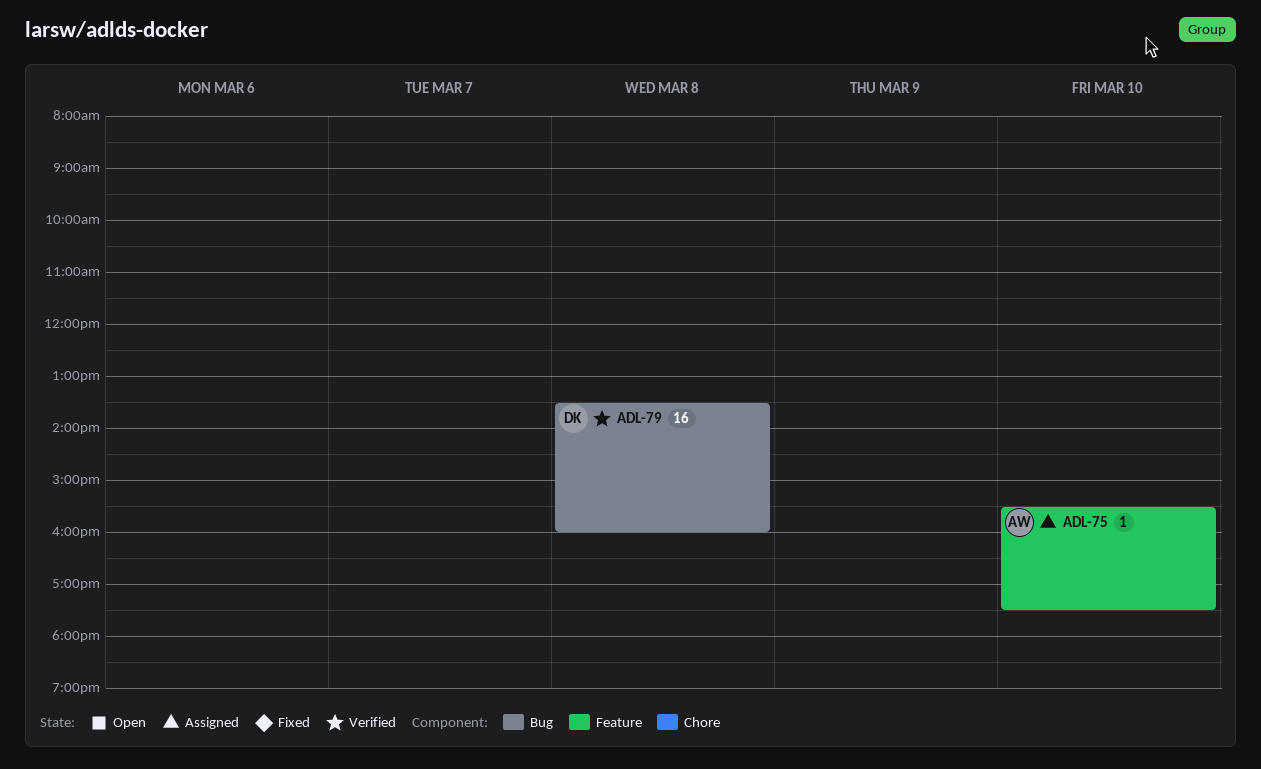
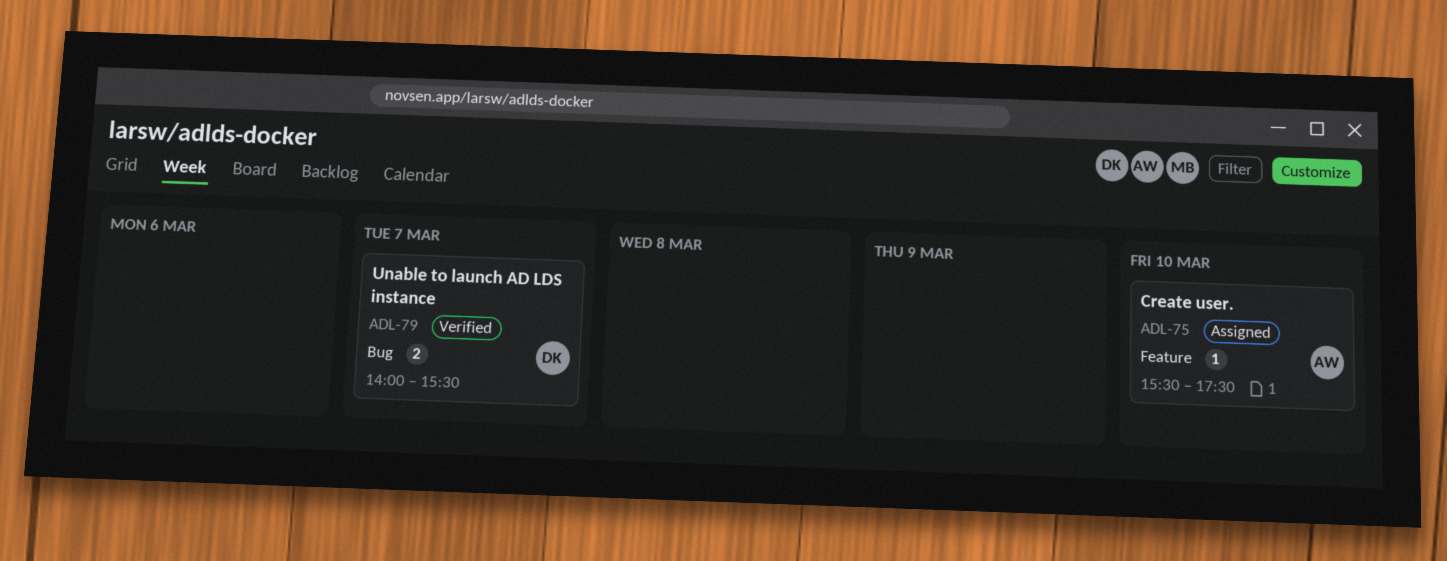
ADL-79, estimate: 16 -> 2
ADL-79, day: Mar 8 -> Mar 7
ADL-79, begins: 13:30 -> 14:00
ADL-79, ends: 16:00 -> 15:30

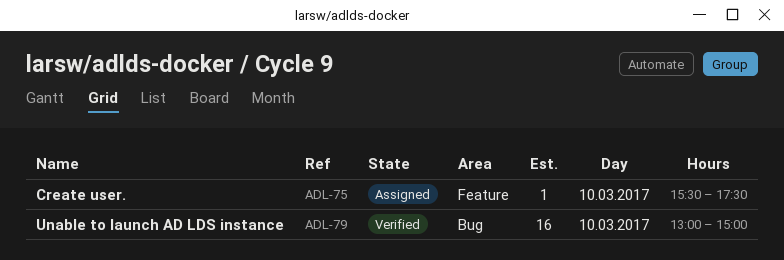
ADL-79, estimate: 2 -> 16
ADL-79, day: Mar 7 -> Mar 10
ADL-79, begins: 14:00 -> 13:00
ADL-79, ends: 15:30 -> 15:00

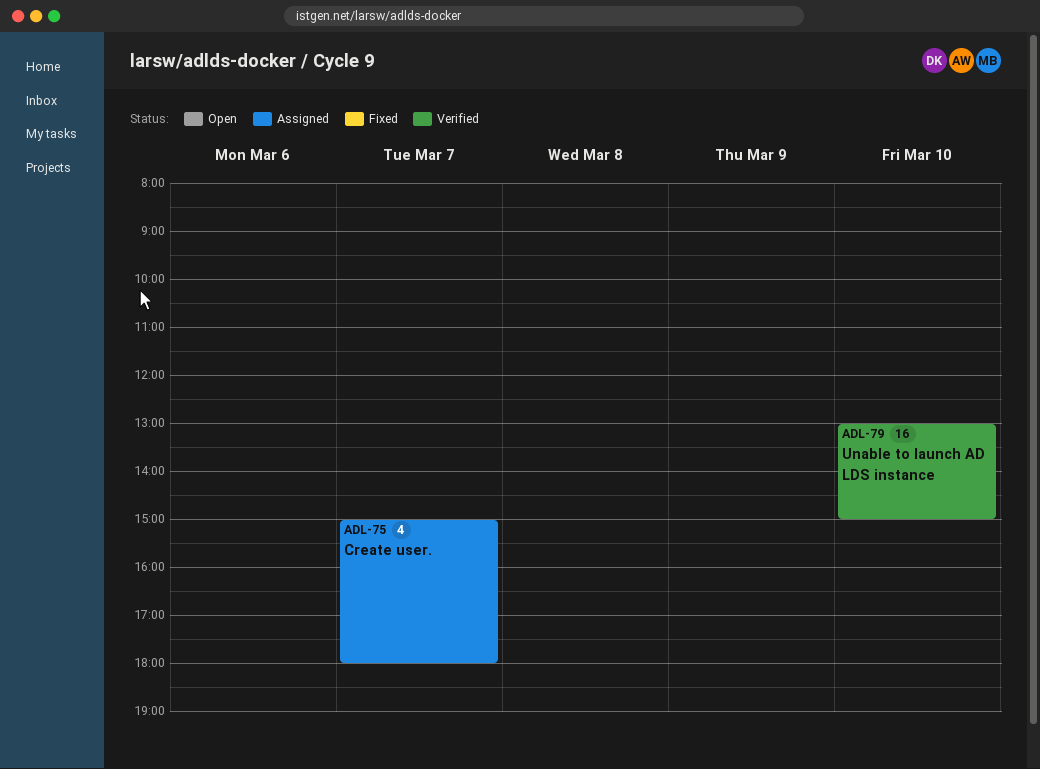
ADL-75, estimate: 1 -> 4
ADL-75, day: Mar 10 -> Mar 7
ADL-75, begins: 15:30 -> 15:00
ADL-75, ends: 17:30 -> 18:00

